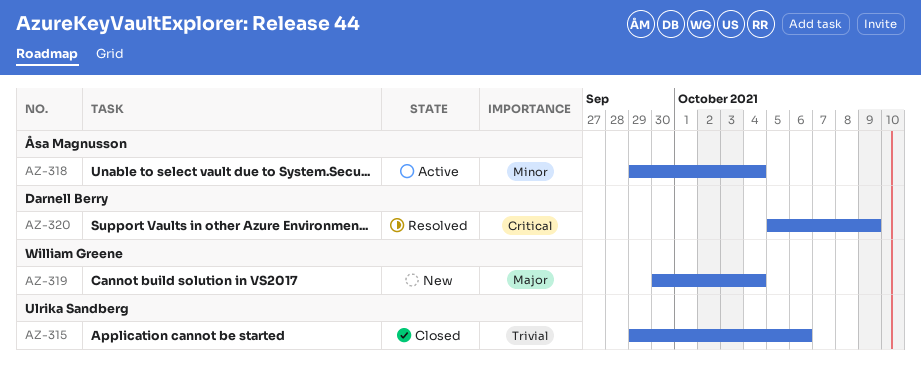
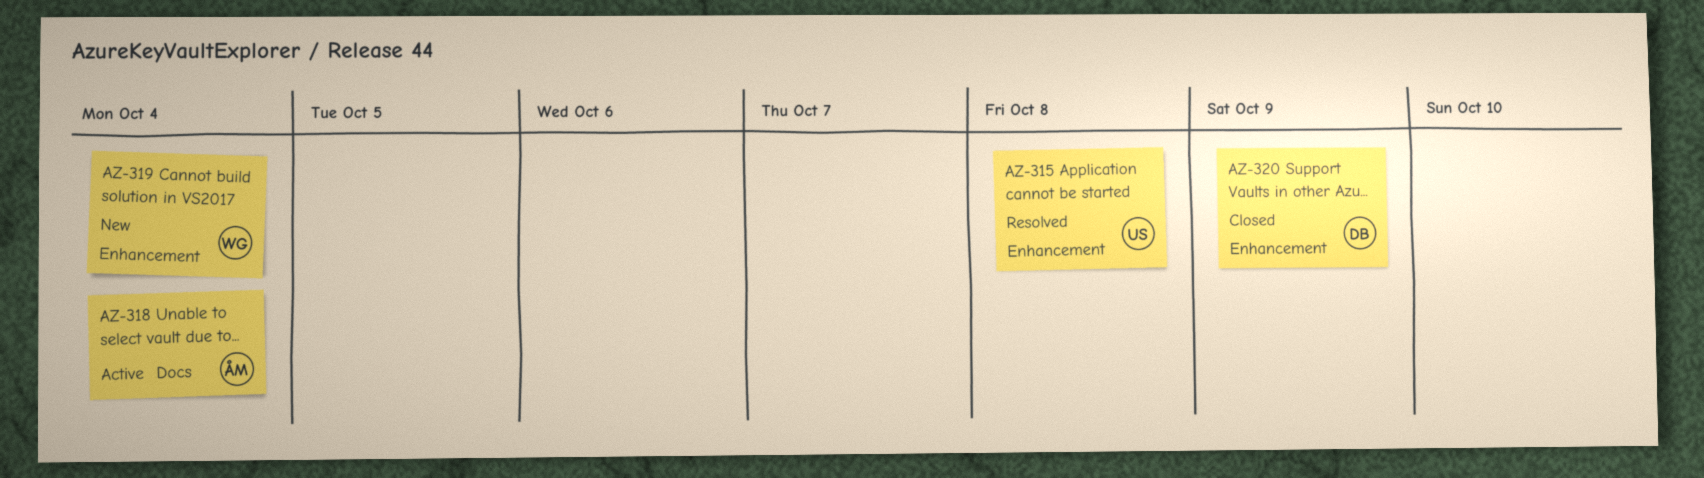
AZ-315, status: Closed -> Resolved
AZ-315, due: Oct 6 -> Oct 8
AZ-320, status: Resolved -> Closed

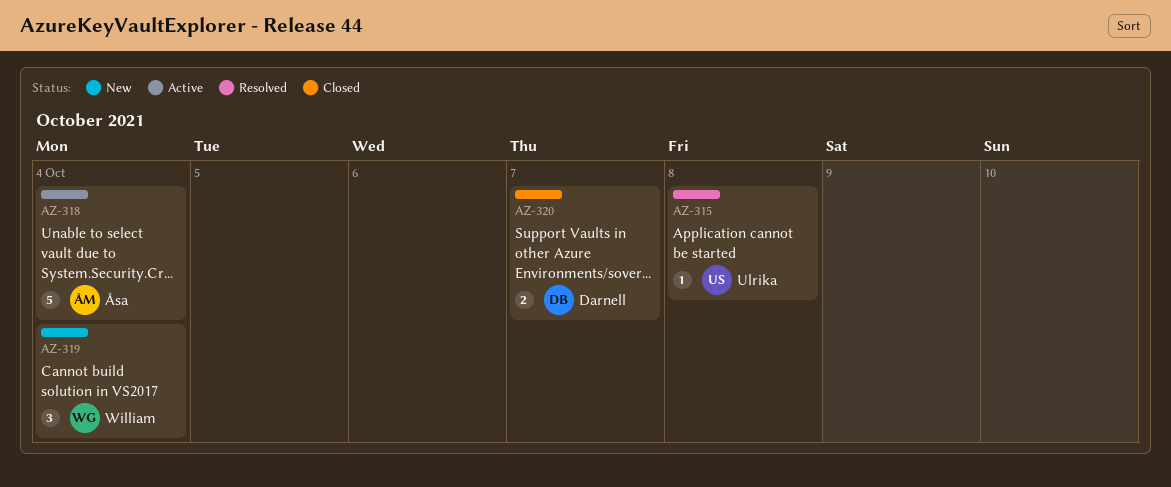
AZ-320, due: Oct 9 -> Oct 7

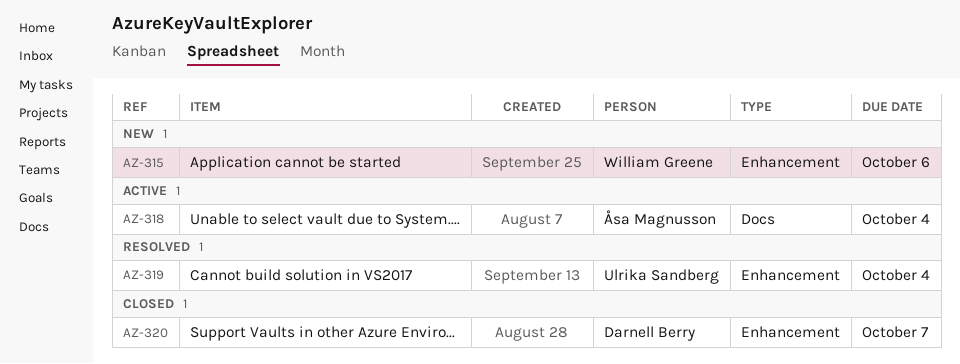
AZ-315, status: Resolved -> New
AZ-315, owner: Ulrika Sandberg -> William Greene
AZ-315, due: Oct 8 -> Oct 6
AZ-319, status: New -> Resolved
AZ-319, owner: William Greene -> Ulrika Sandberg

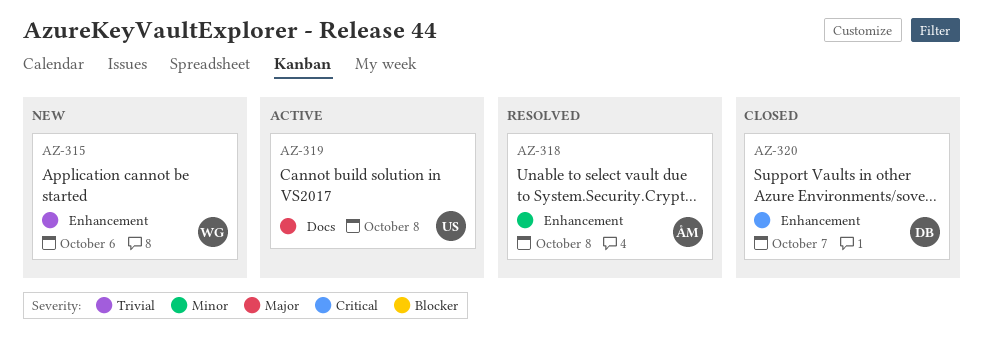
AZ-318, status: Active -> Resolved
AZ-318, label: Docs -> Enhancement
AZ-318, due: Oct 4 -> Oct 8
AZ-319, status: Resolved -> Active
AZ-319, label: Enhancement -> Docs
AZ-319, due: Oct 4 -> Oct 8

